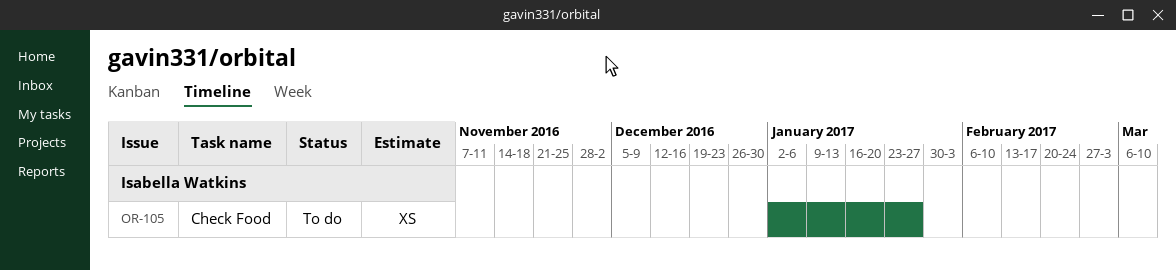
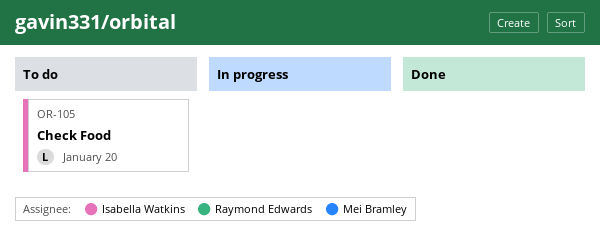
OR-105, estimate: XS -> L
OR-105, due: Jan 27 -> Jan 20

